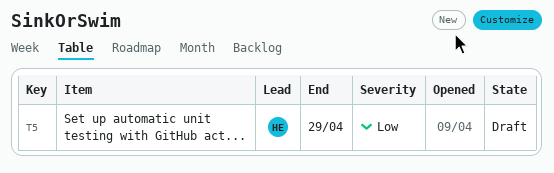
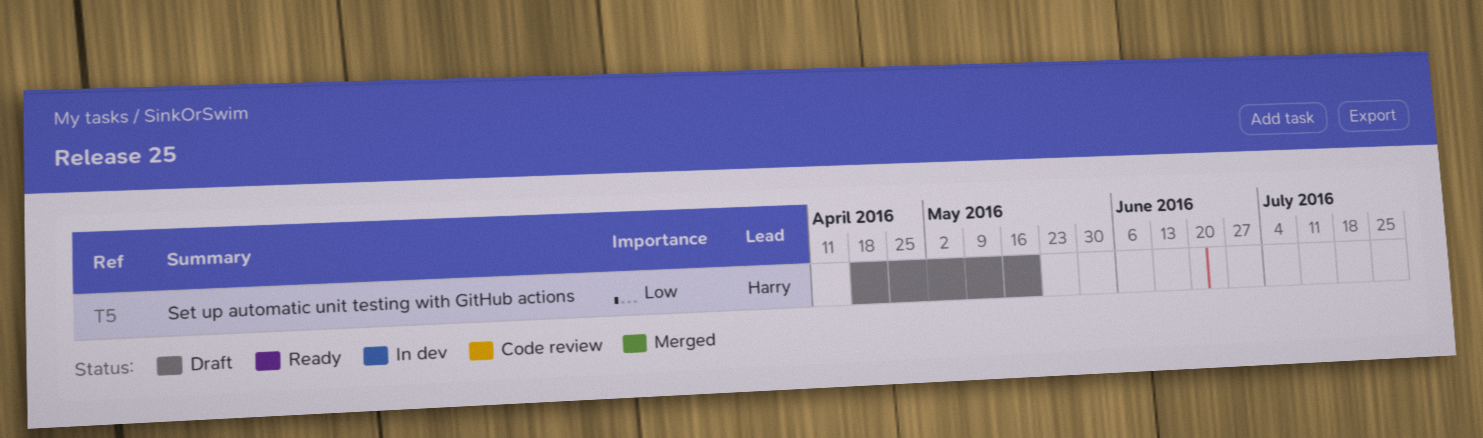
T5, due: Apr 29 -> May 20

